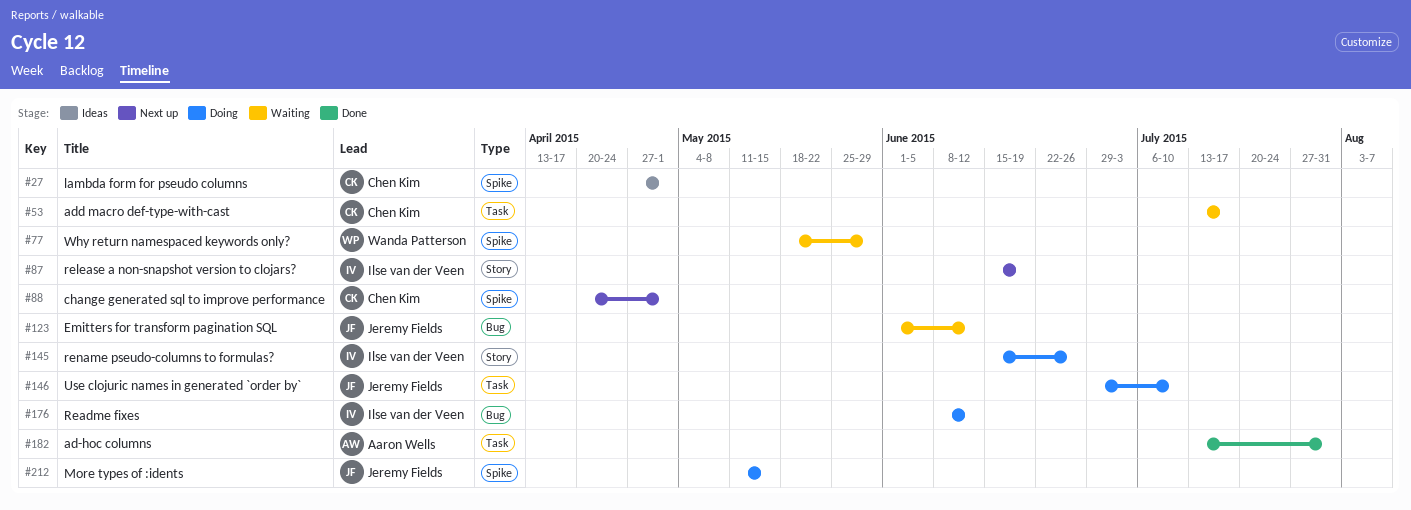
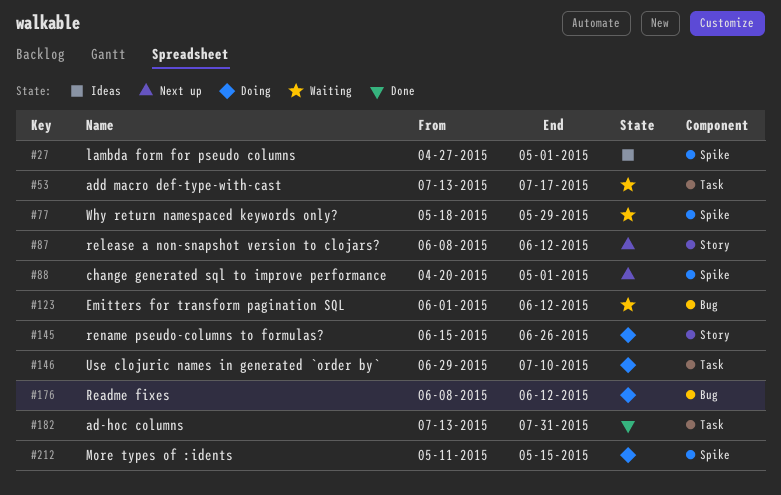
#87, start: Jun 15 -> Jun 8
#87, due: Jun 19 -> Jun 12

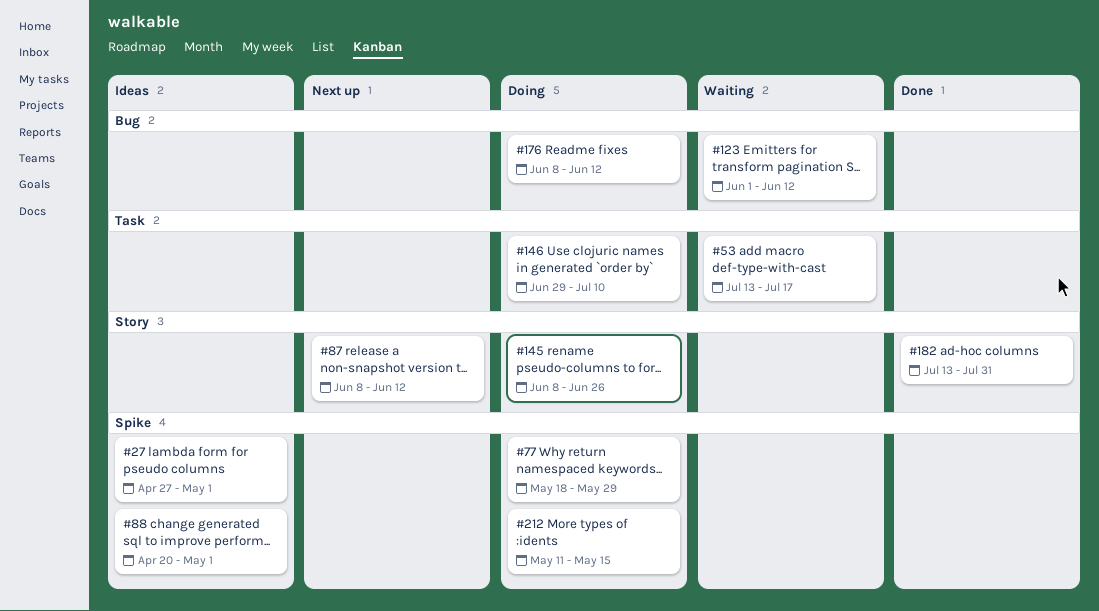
#77, status: Waiting -> Doing
#88, status: Next up -> Ideas
#145, start: Jun 15 -> Jun 8
#182, label: Task -> Story

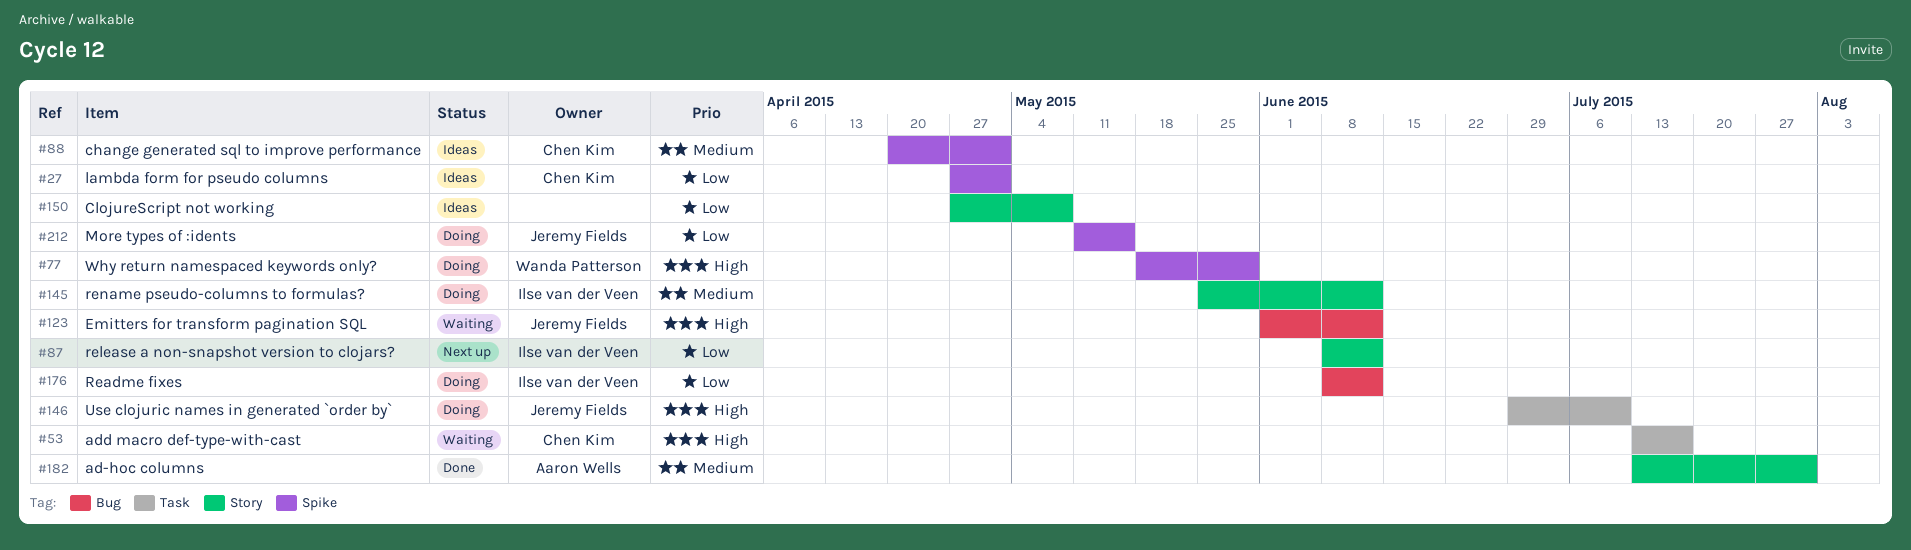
#145, start: Jun 8 -> May 25
#145, due: Jun 26 -> Jun 12
#150: none -> present

